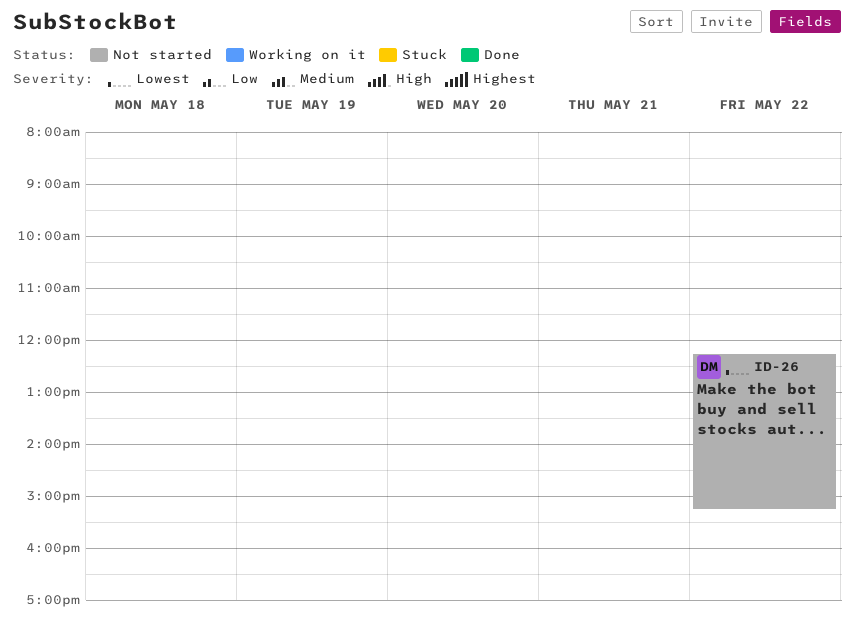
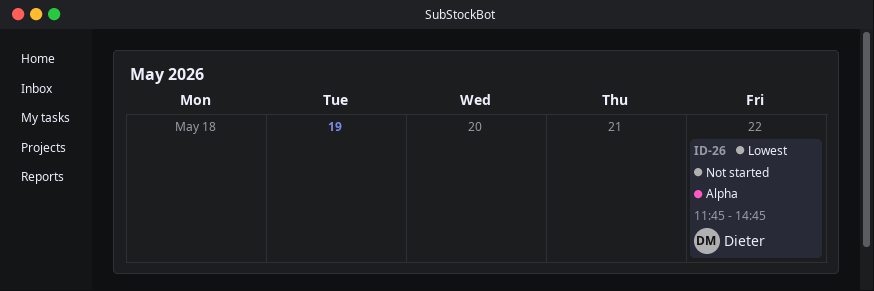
ID-26, begins: 12:15 -> 11:45
ID-26, ends: 15:15 -> 14:45

